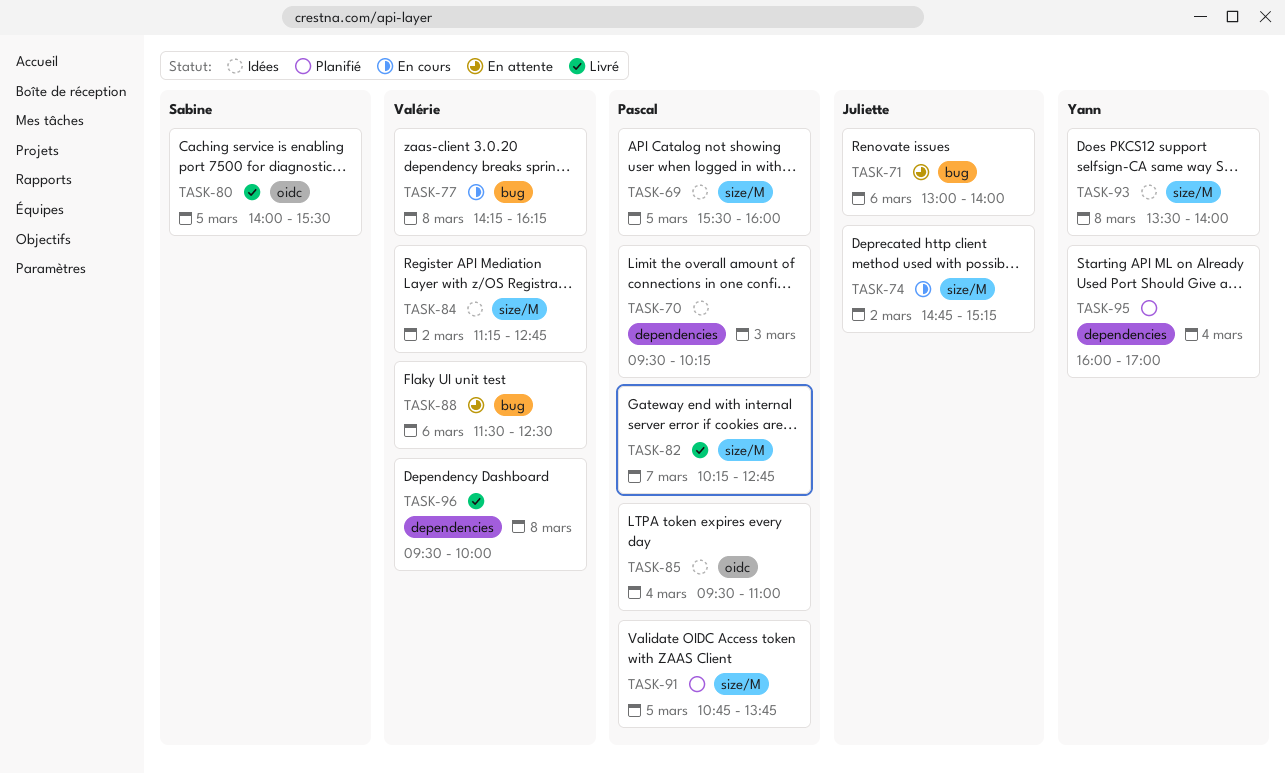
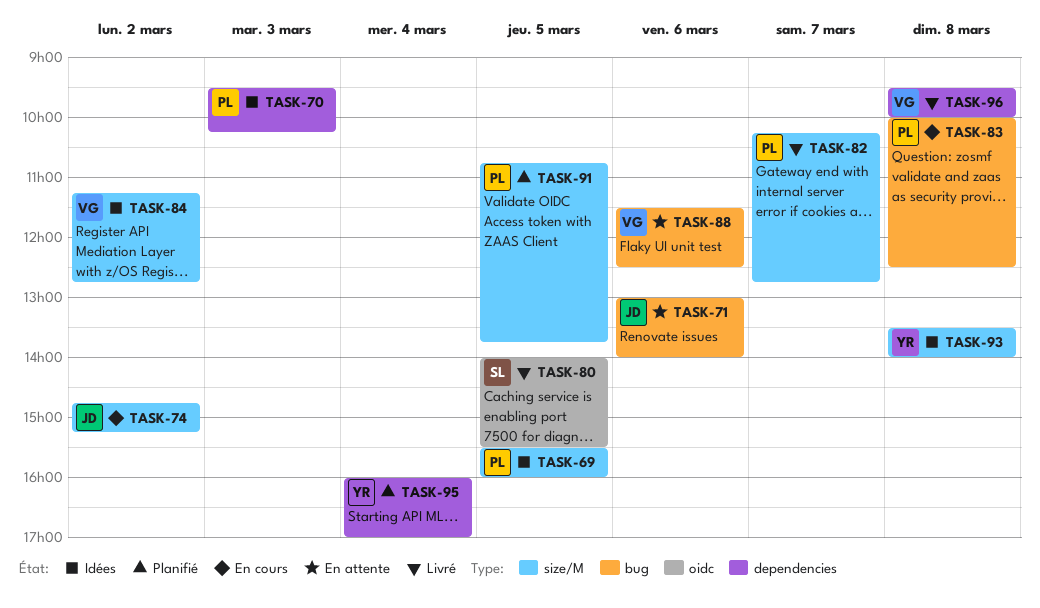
TASK-77: present -> none
TASK-83: none -> present
TASK-85: present -> none

